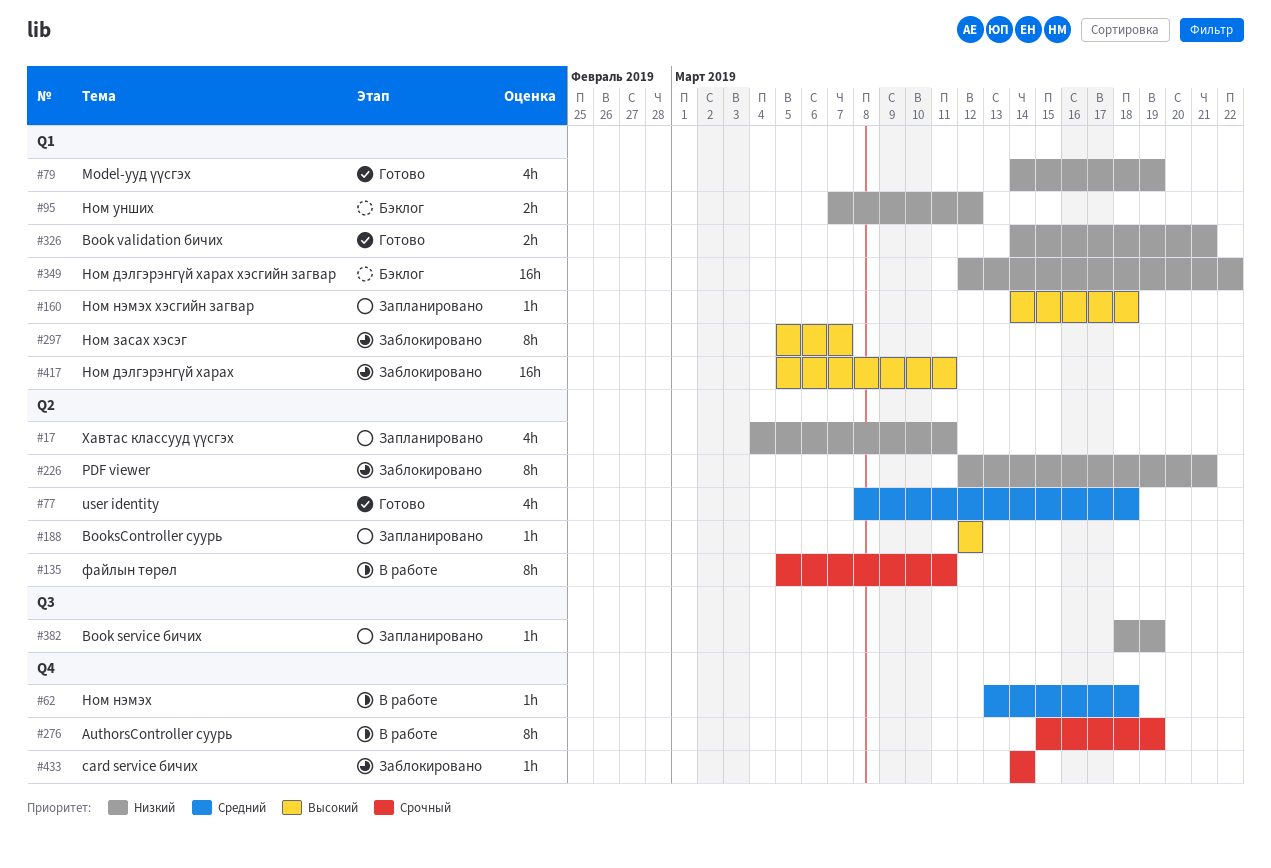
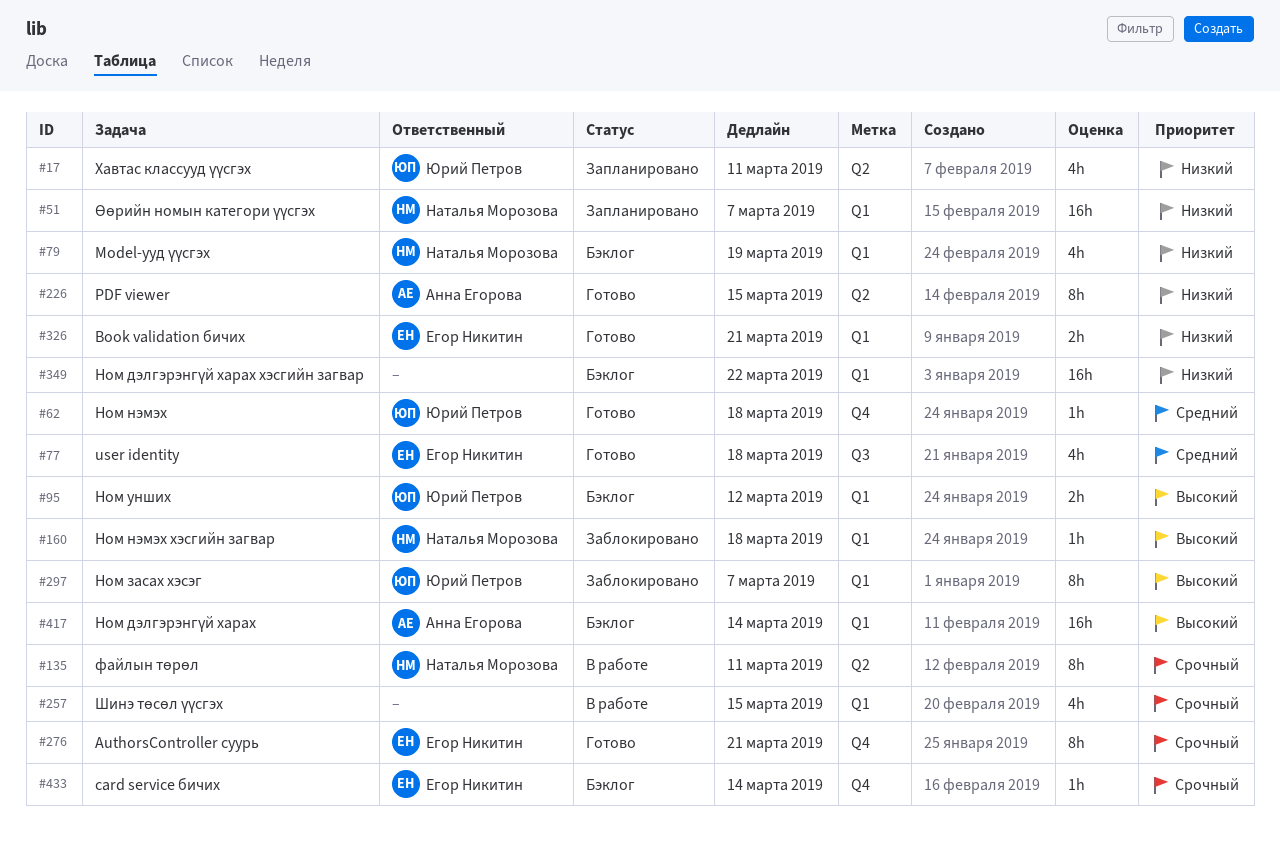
#51: none -> present
#62, status: В работе -> Готово
#77, label: Q2 -> Q3
#79, status: Готово -> Бэклог
#95, priority: Низкий -> Высокий
#160, status: Запланировано -> Заблокировано
#188: present -> none
#226, status: Заблокировано -> Готово
#226, due: Mar 21 -> Mar 15
#257: none -> present
#276, status: В работе -> Готово
#276, due: Mar 19 -> Mar 21
#382: present -> none
#417, status: Заблокировано -> Бэклог
#417, due: Mar 11 -> Mar 14
#433, status: Заблокировано -> Бэклог

